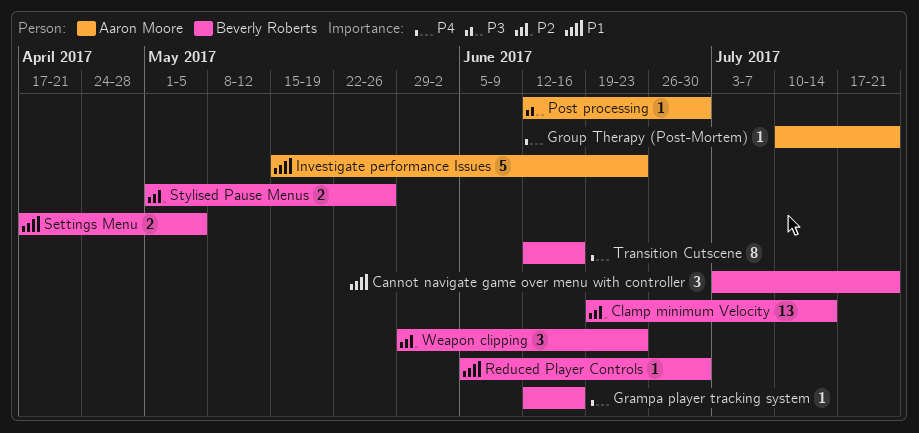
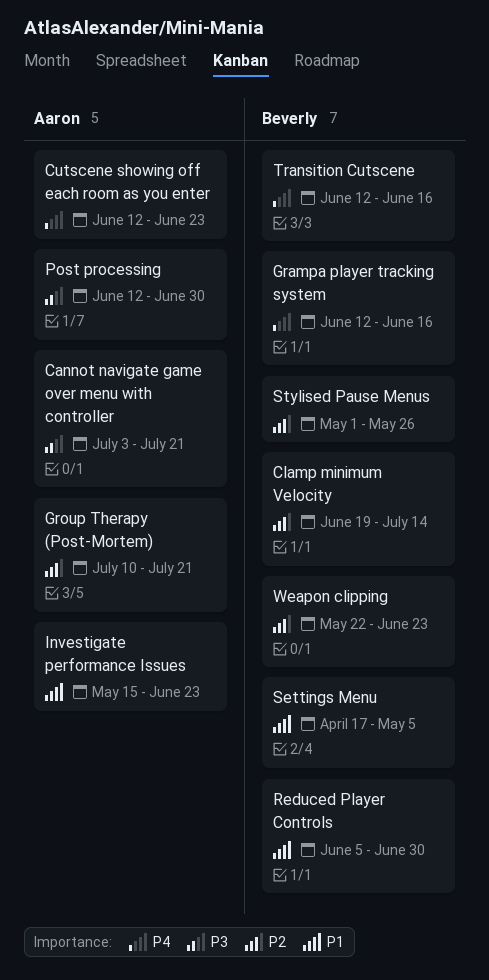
Cannot navigate game over menu with controller, owner: Beverly Roberts -> Aaron Moore
Cannot navigate game over menu with controller, priority: P1 -> P3
Cutscene showing off each room as you enter: none -> present
Group Therapy (Post-Mortem), priority: P4 -> P2
Weapon clipping, start: May 29 -> May 22

